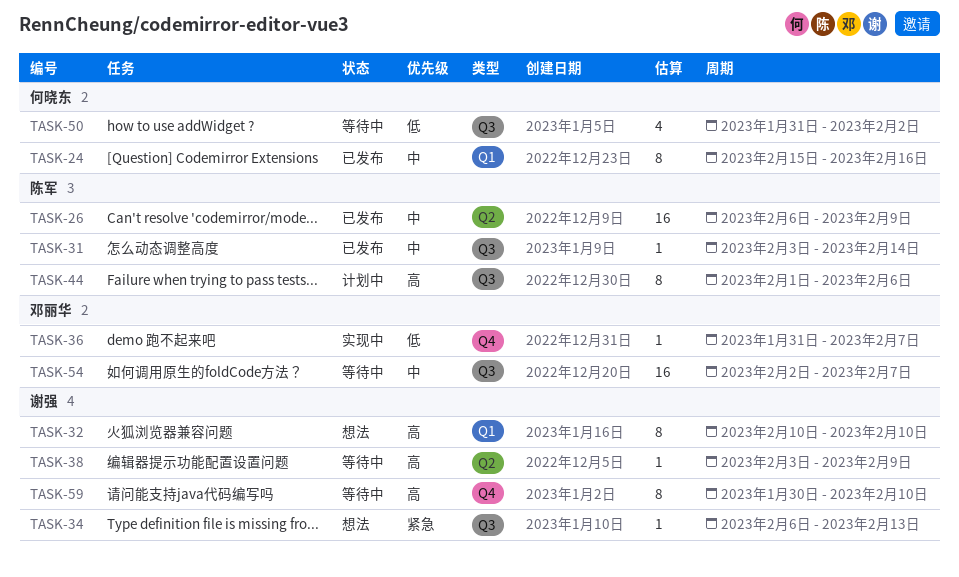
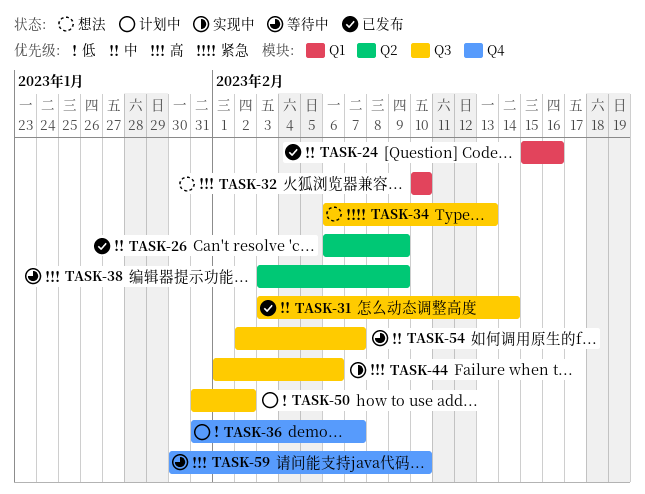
TASK-36, status: 实现中 -> 计划中
TASK-44, status: 计划中 -> 实现中
TASK-50, status: 等待中 -> 计划中

